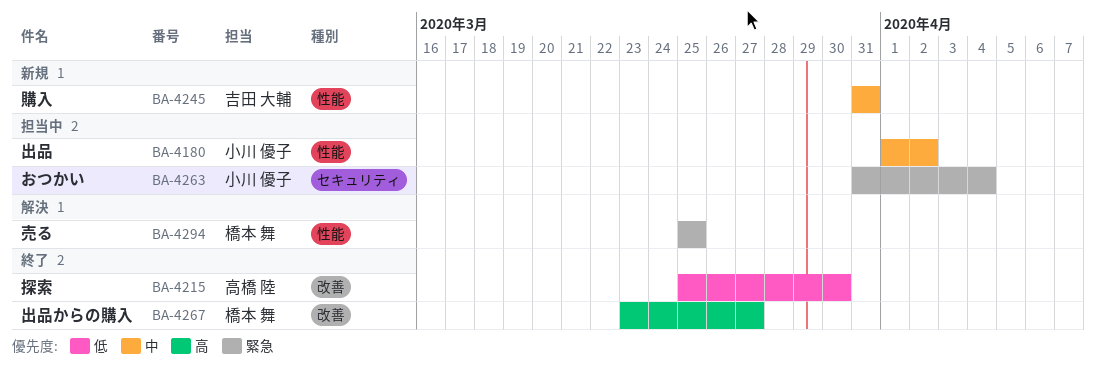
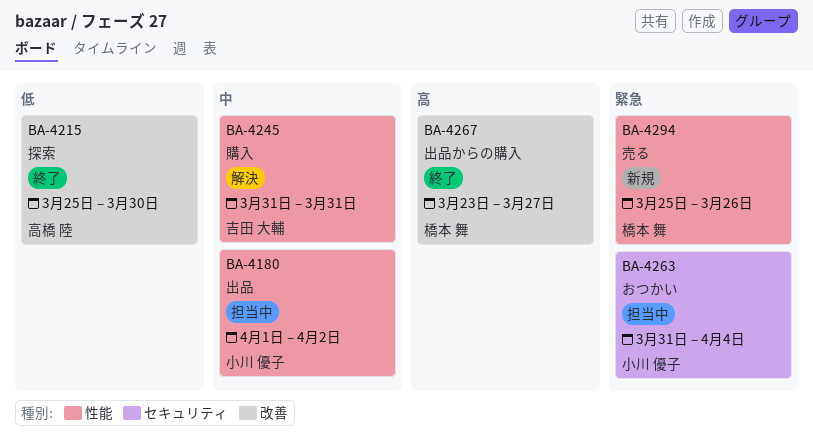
BA-4245, status: 新規 -> 解決
BA-4294, status: 解決 -> 新規
BA-4294, due: Mar 25 -> Mar 26

